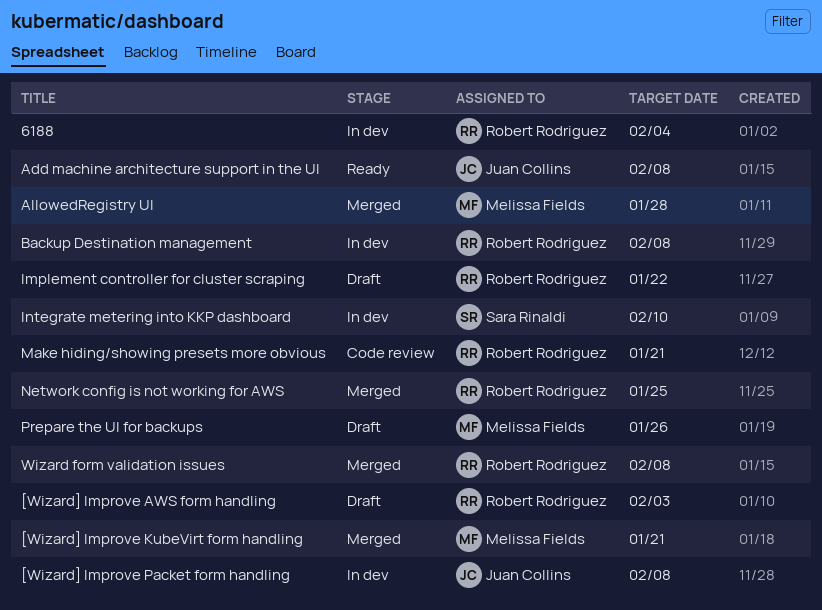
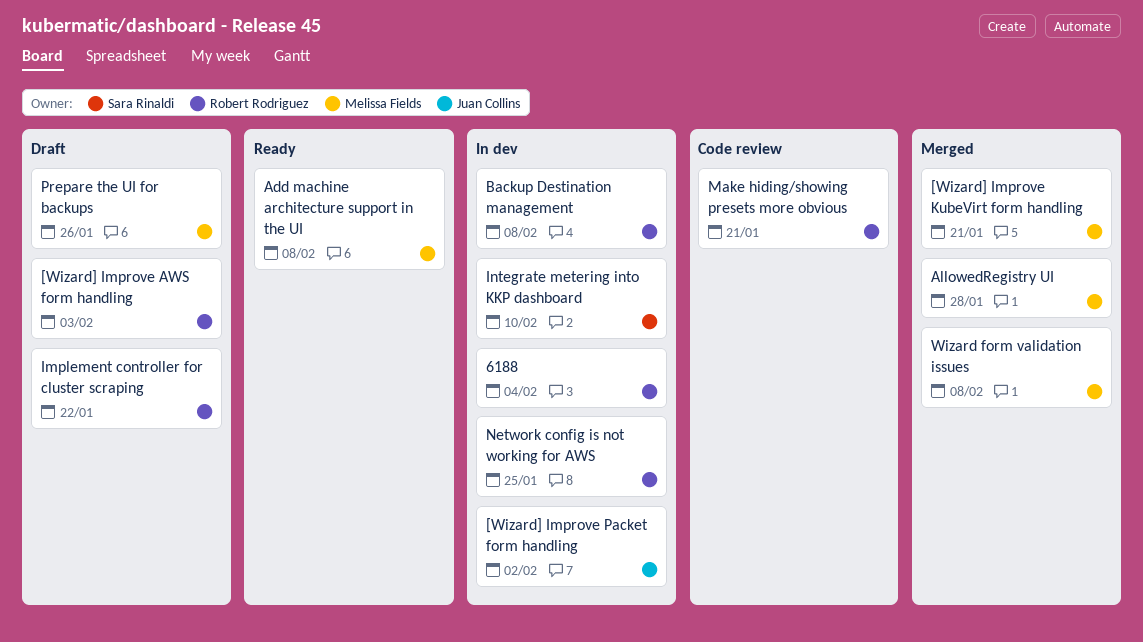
[Wizard] Improve Packet form handling, due: Feb 8 -> Feb 2
Add machine architecture support in the UI, owner: Juan Collins -> Melissa Fields
Network config is not working for AWS, status: Merged -> In dev
Wizard form validation issues, owner: Robert Rodriguez -> Melissa Fields

